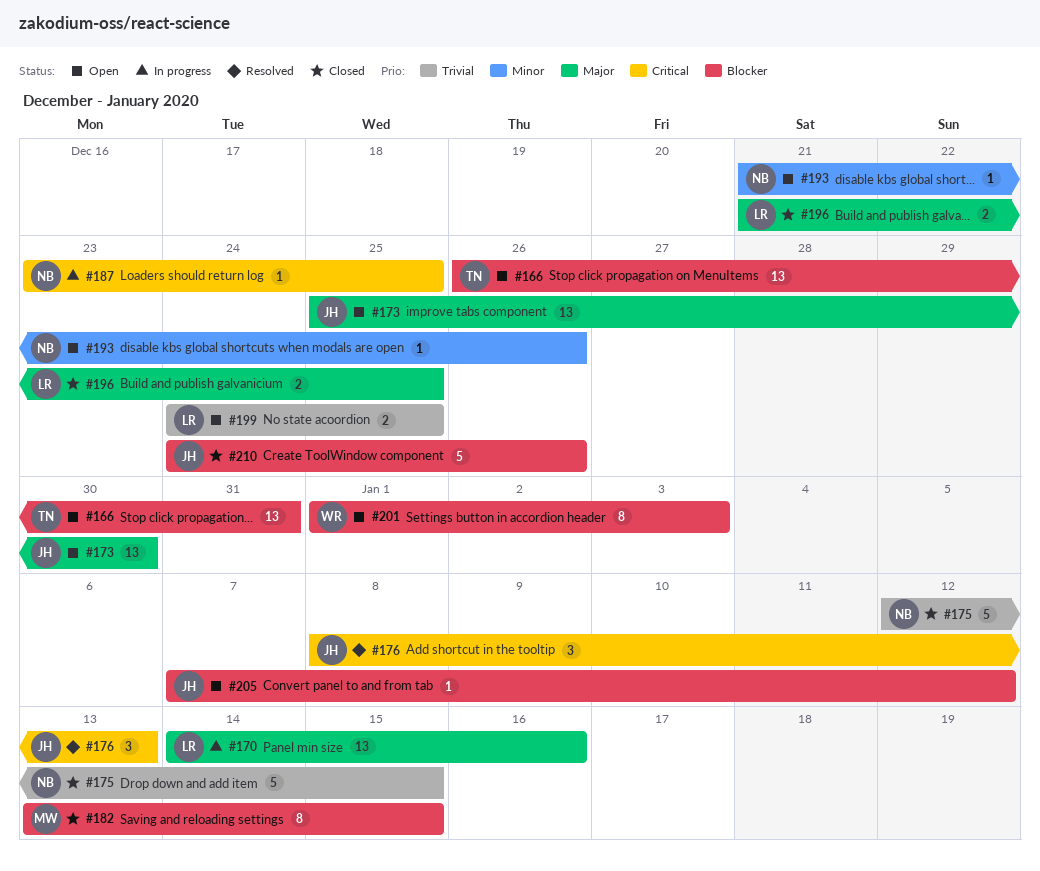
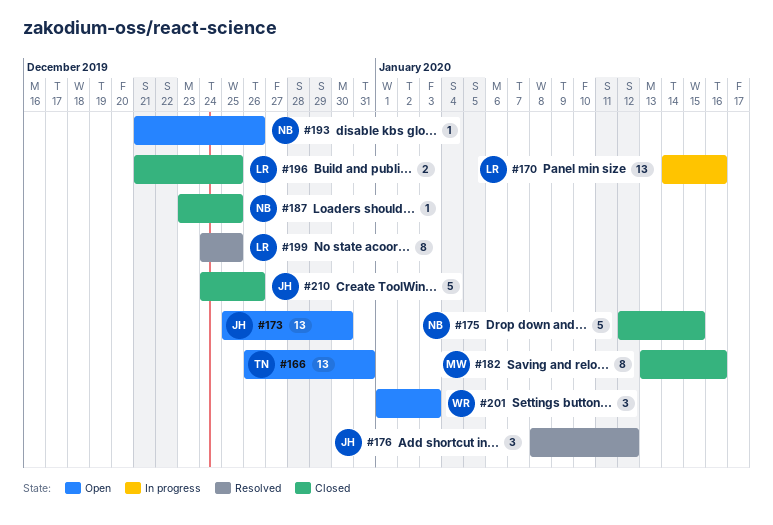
#176, due: Jan 13 -> Jan 12
#182, due: Jan 15 -> Jan 16
#187, status: In progress -> Closed
#199, status: Open -> Resolved
#199, estimate: 2 -> 8
#201, estimate: 8 -> 3
#205: present -> none

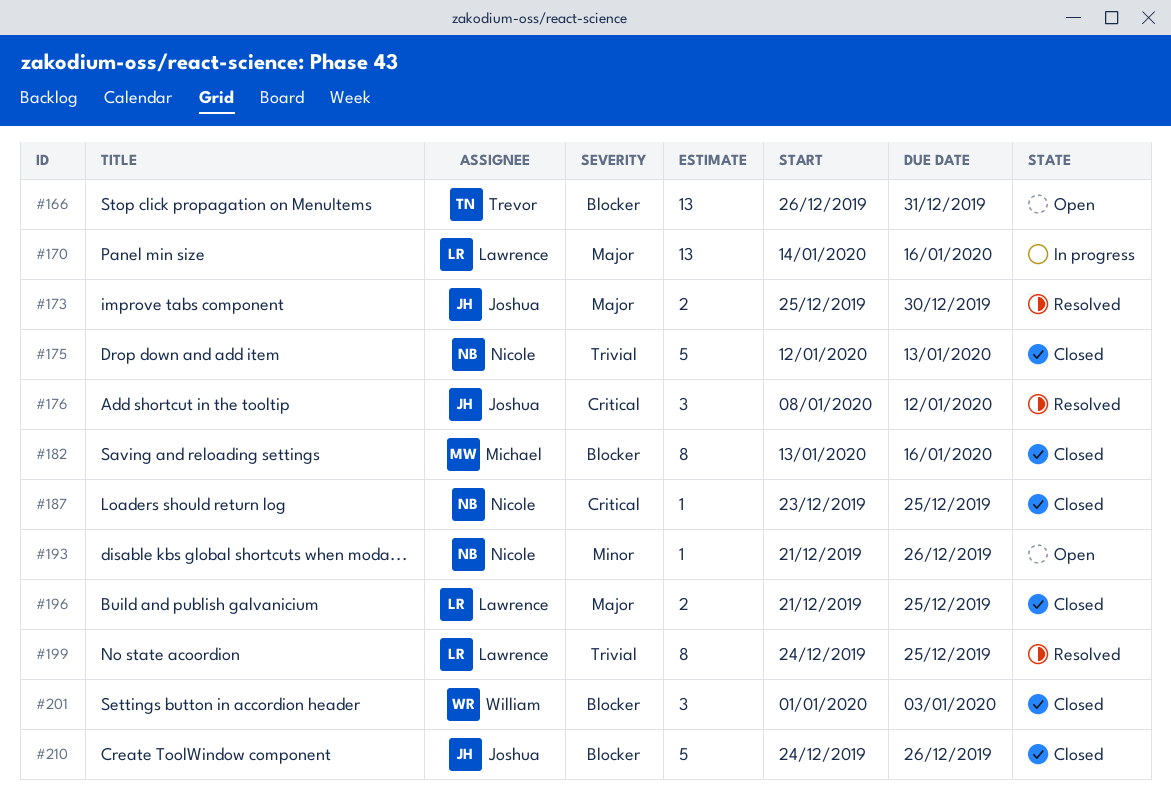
#173, status: Open -> Resolved
#173, estimate: 13 -> 2
#175, due: Jan 15 -> Jan 13
#201, status: Open -> Closed

